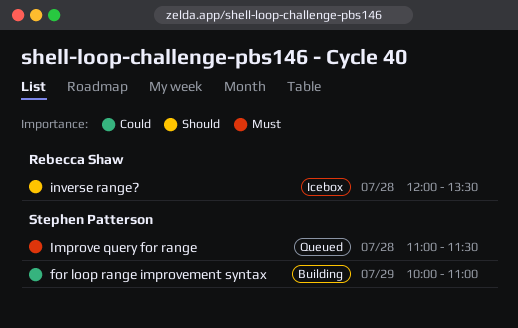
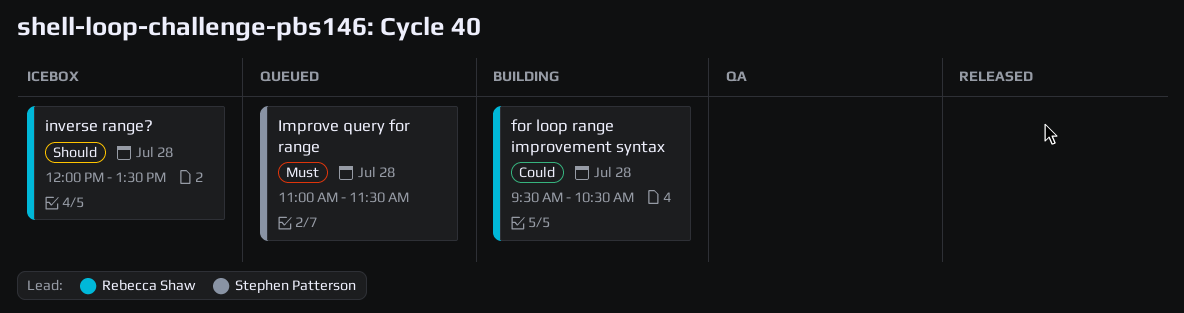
for loop range improvement syntax, owner: Stephen Patterson -> Rebecca Shaw
for loop range improvement syntax, day: Jul 29 -> Jul 28
for loop range improvement syntax, begins: 10:00 -> 09:30
for loop range improvement syntax, ends: 11:00 -> 10:30

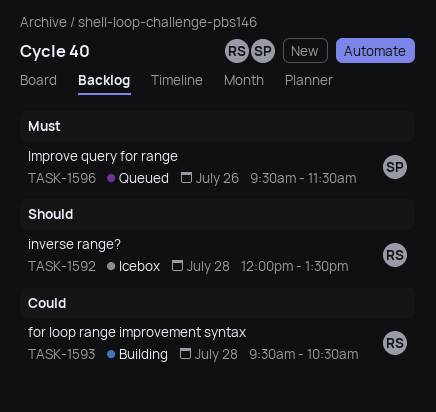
Improve query for range, day: Jul 28 -> Jul 26
Improve query for range, begins: 11:00 -> 09:30

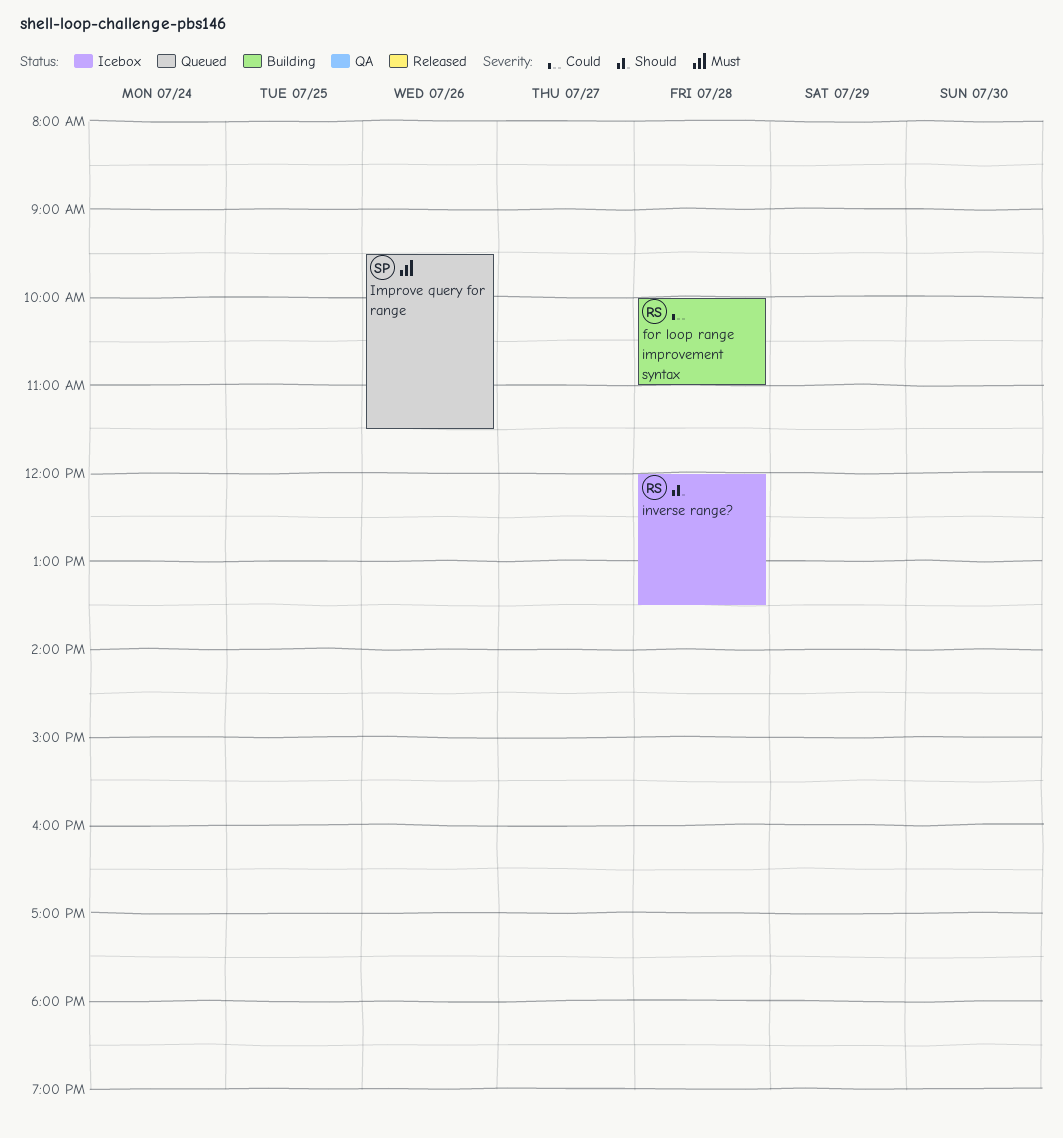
for loop range improvement syntax, begins: 09:30 -> 10:00
for loop range improvement syntax, ends: 10:30 -> 11:00

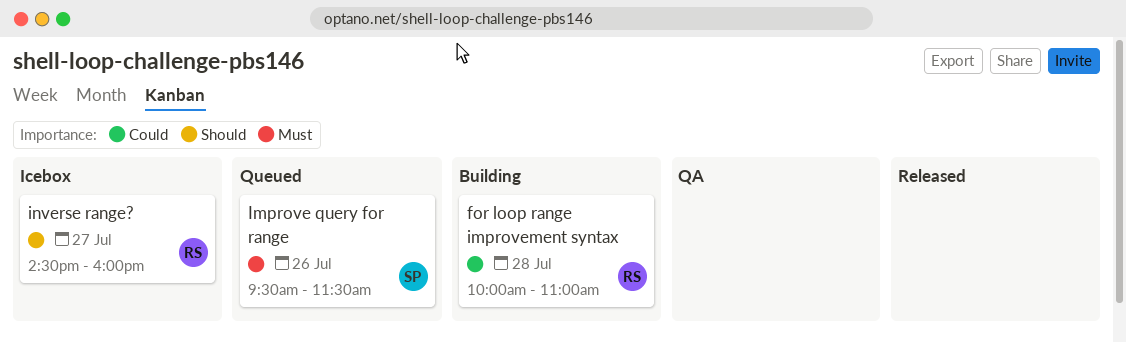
inverse range?, day: Jul 28 -> Jul 27
inverse range?, begins: 12:00 -> 14:30
inverse range?, ends: 13:30 -> 16:00

